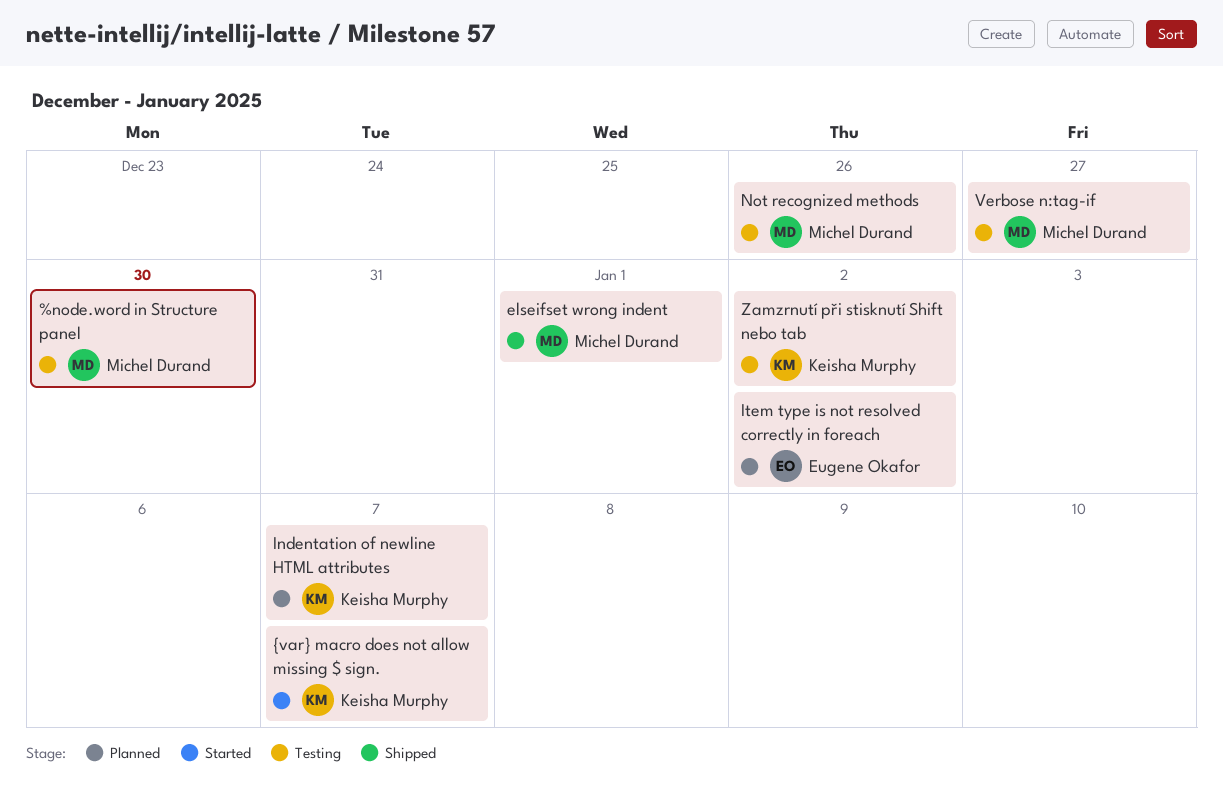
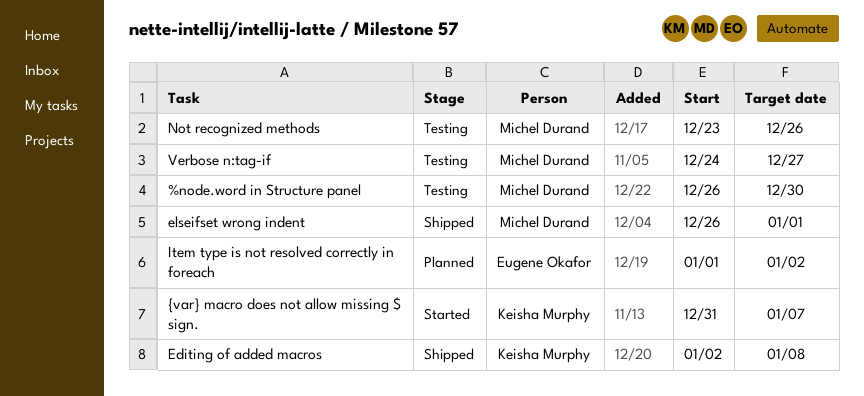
Editing of added macros: none -> present
Indentation of newline HTML attributes: present -> none
Zamzrnutí při stisknutí Shift nebo tab: present -> none

